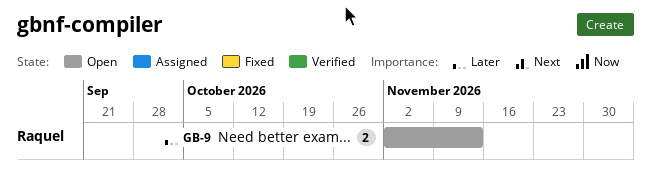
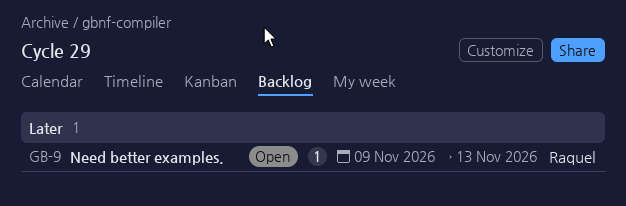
GB-9, estimate: 2 -> 1
GB-9, start: Nov 2 -> Nov 9

